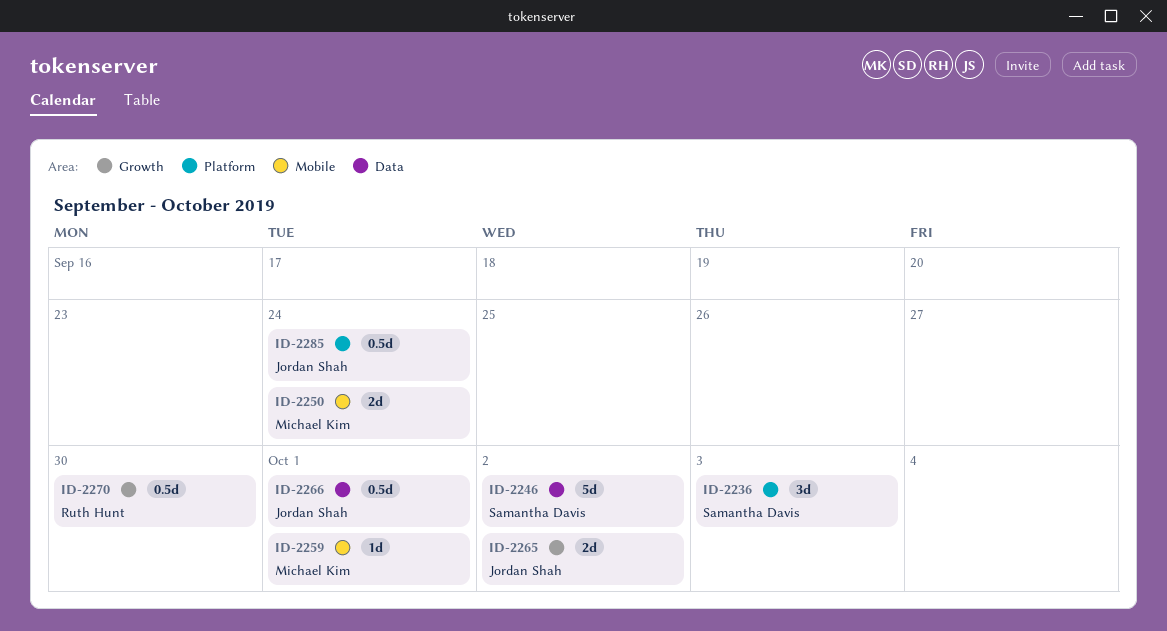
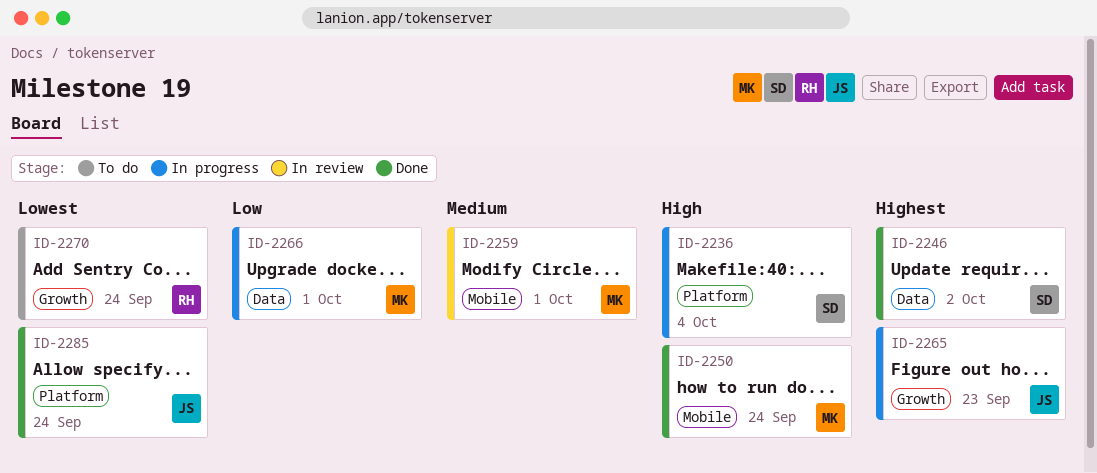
ID-2236, due: Oct 3 -> Oct 4
ID-2265, due: Oct 2 -> Sep 23
ID-2266, owner: Jordan Shah -> Michael Kim
ID-2270, due: Sep 30 -> Sep 24

